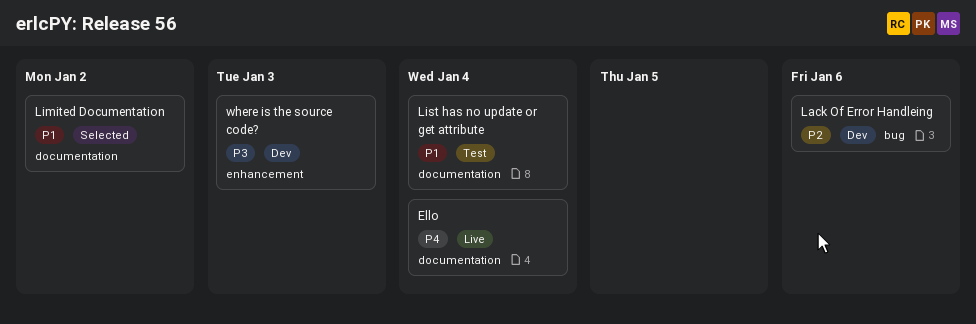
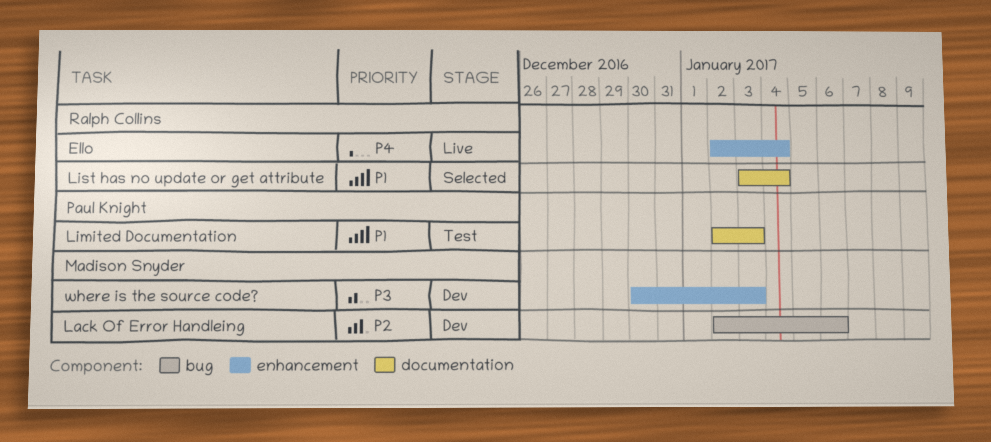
Ello, label: documentation -> enhancement
Limited Documentation, status: Selected -> Test
Limited Documentation, due: Jan 2 -> Jan 3
List has no update or get attribute, status: Test -> Selected

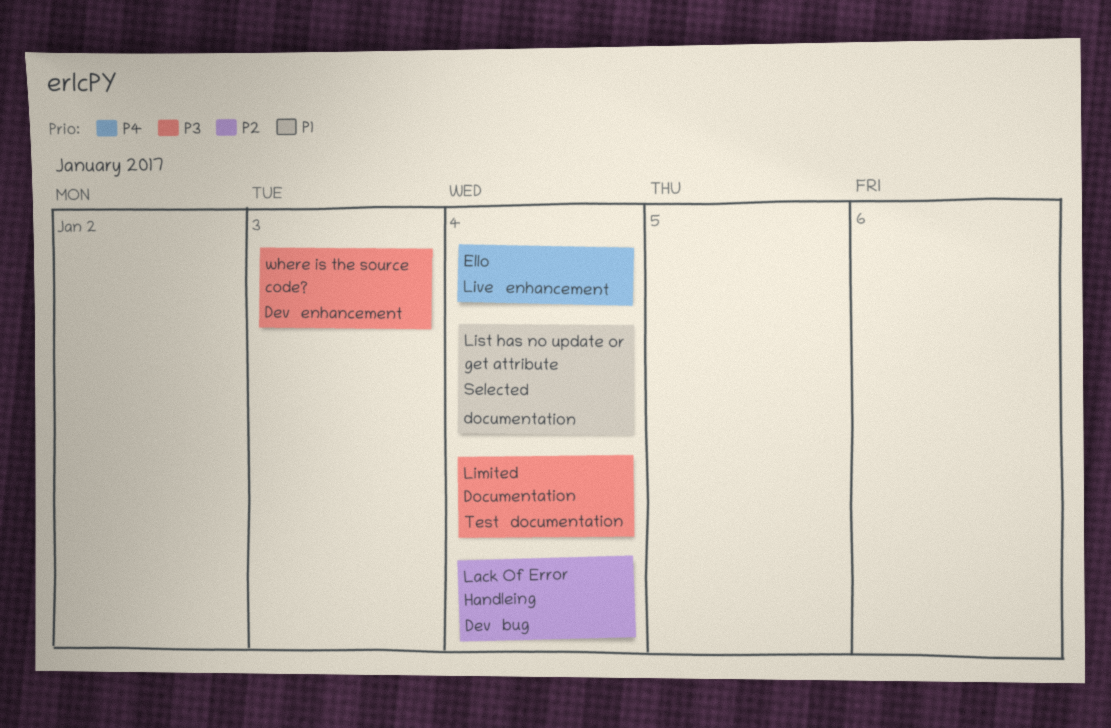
Lack Of Error Handleing, due: Jan 6 -> Jan 4
Limited Documentation, priority: P1 -> P3
Limited Documentation, due: Jan 3 -> Jan 4

